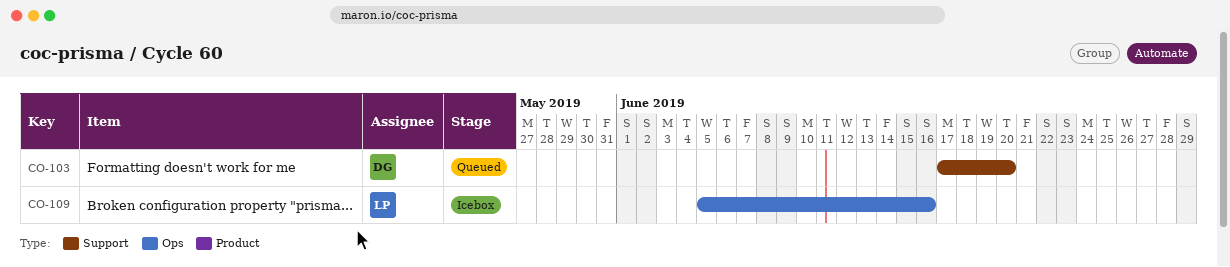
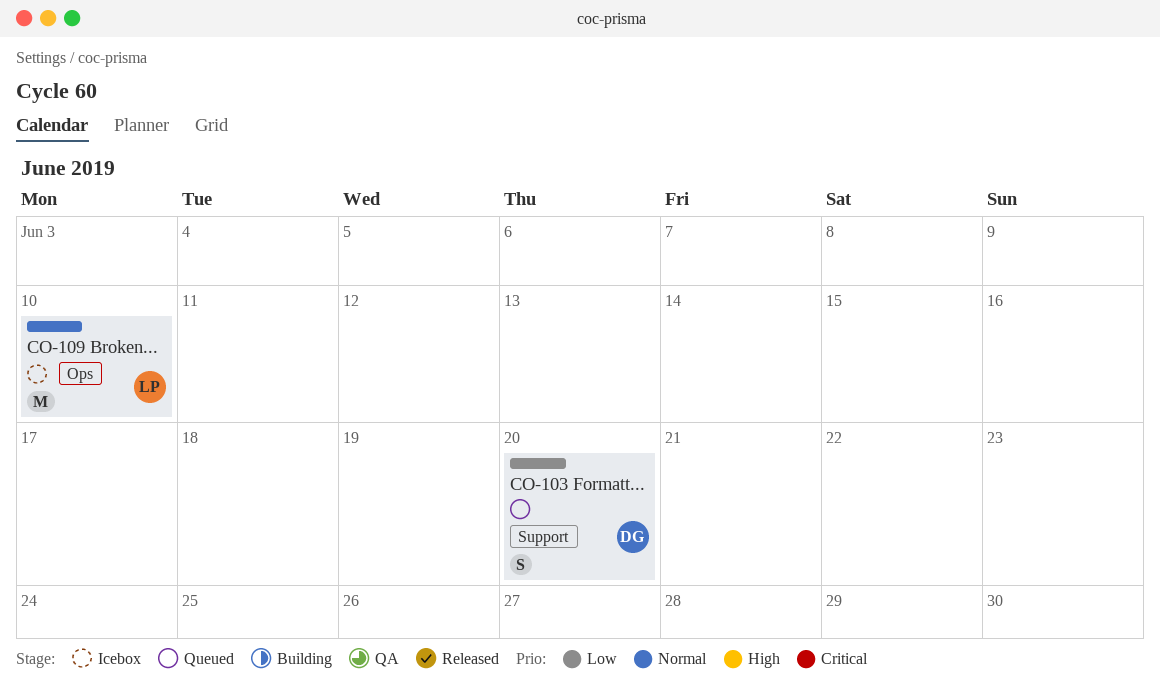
CO-109, due: Jun 16 -> Jun 10

